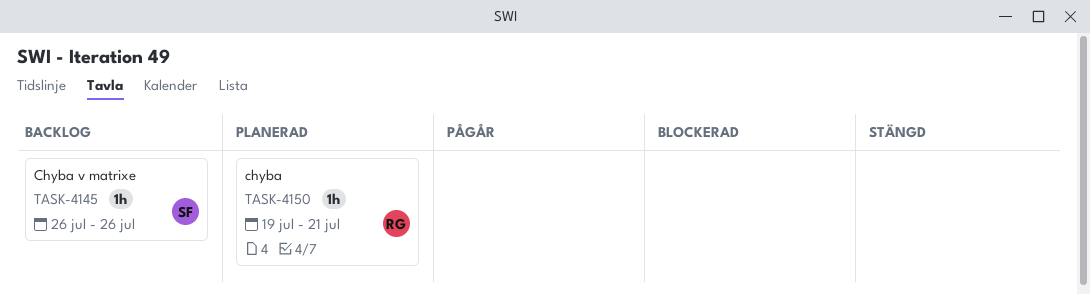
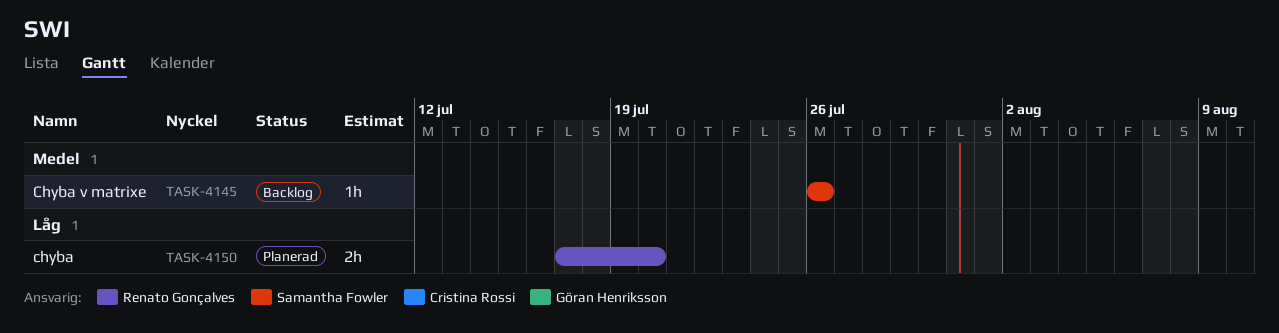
TASK-4150, estimate: 1h -> 2h
TASK-4150, start: Jul 19 -> Jul 17
TASK-4150, due: Jul 21 -> Jul 20

